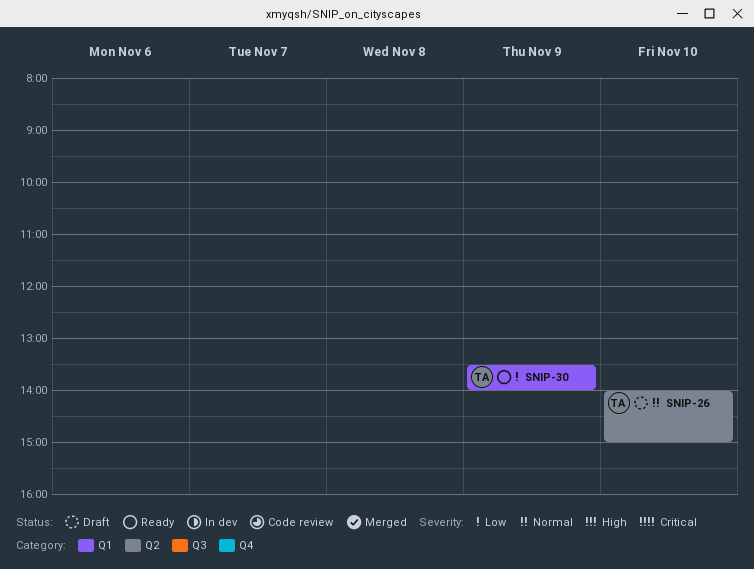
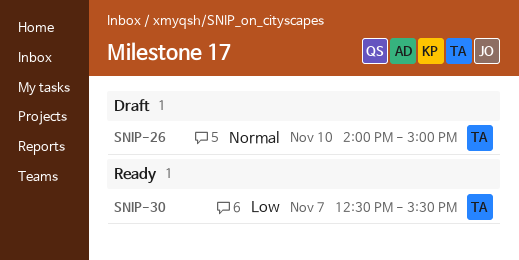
SNIP-30, day: Nov 9 -> Nov 7
SNIP-30, begins: 13:30 -> 12:30
SNIP-30, ends: 14:00 -> 15:30

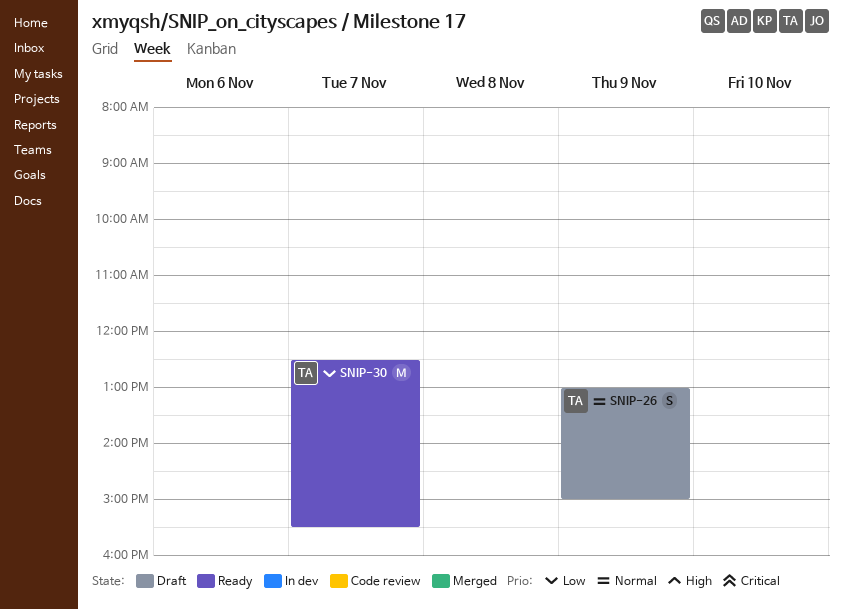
SNIP-26, day: Nov 10 -> Nov 9
SNIP-26, begins: 14:00 -> 13:00

